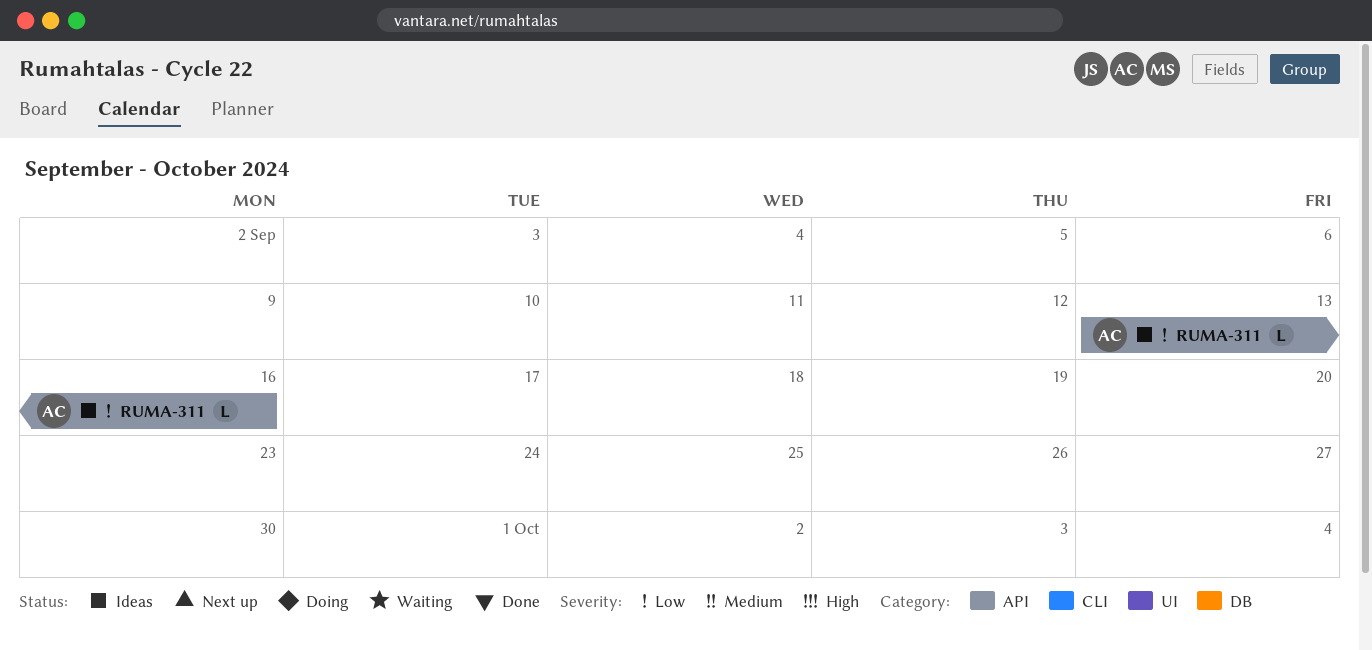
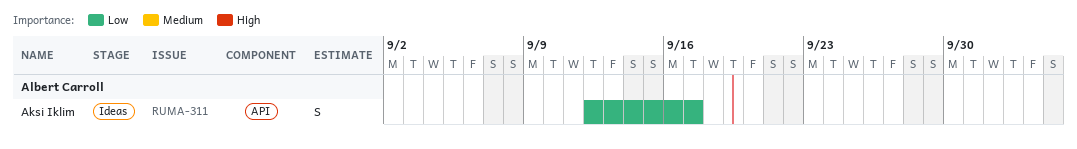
RUMA-311, estimate: L -> S
RUMA-311, start: Sep 13 -> Sep 12
RUMA-311, due: Sep 16 -> Sep 17

